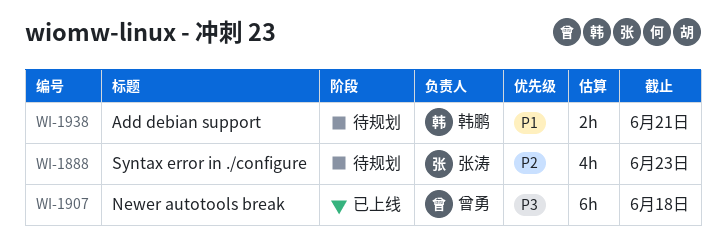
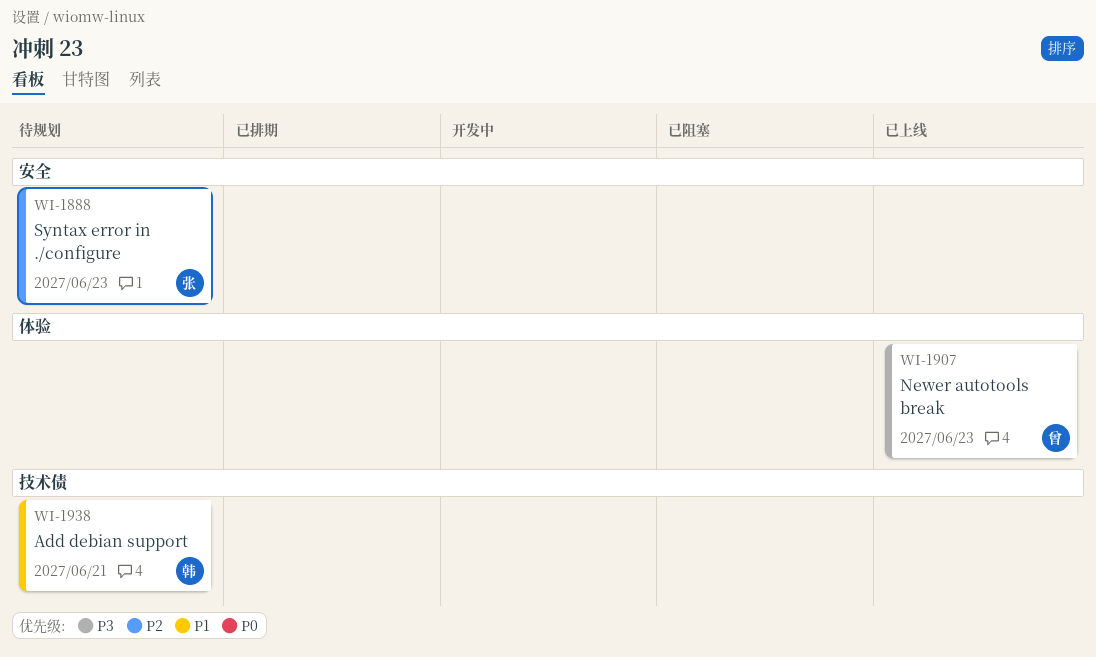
WI-1907, due: Jun 18 -> Jun 23

